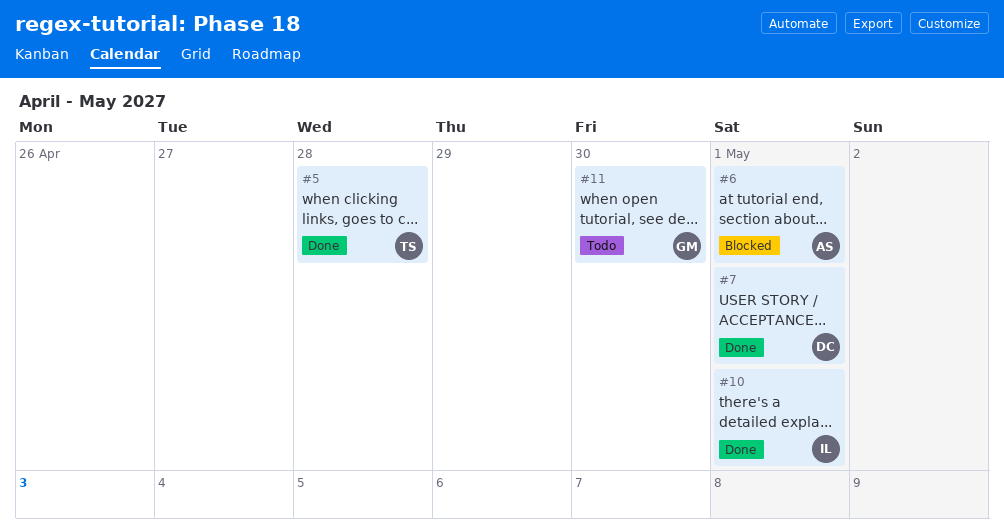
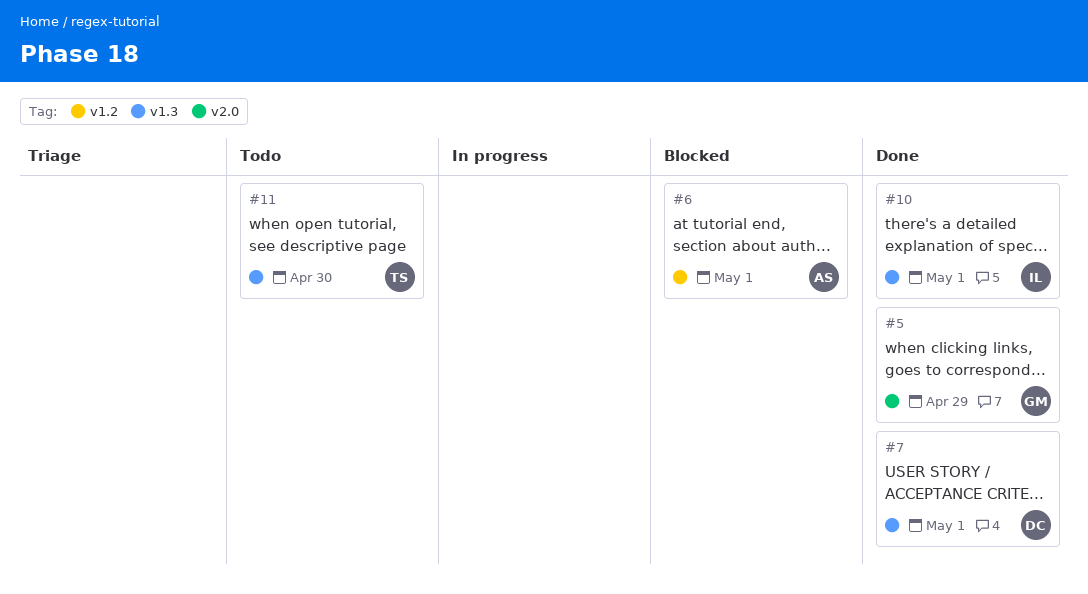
#5, owner: TS -> GM
#5, due: Apr 28 -> Apr 29
#11, owner: GM -> TS

